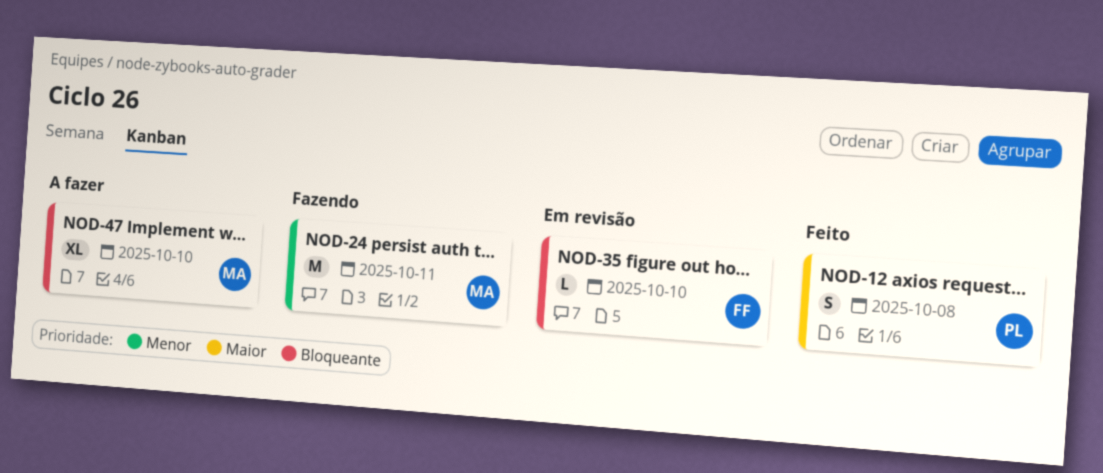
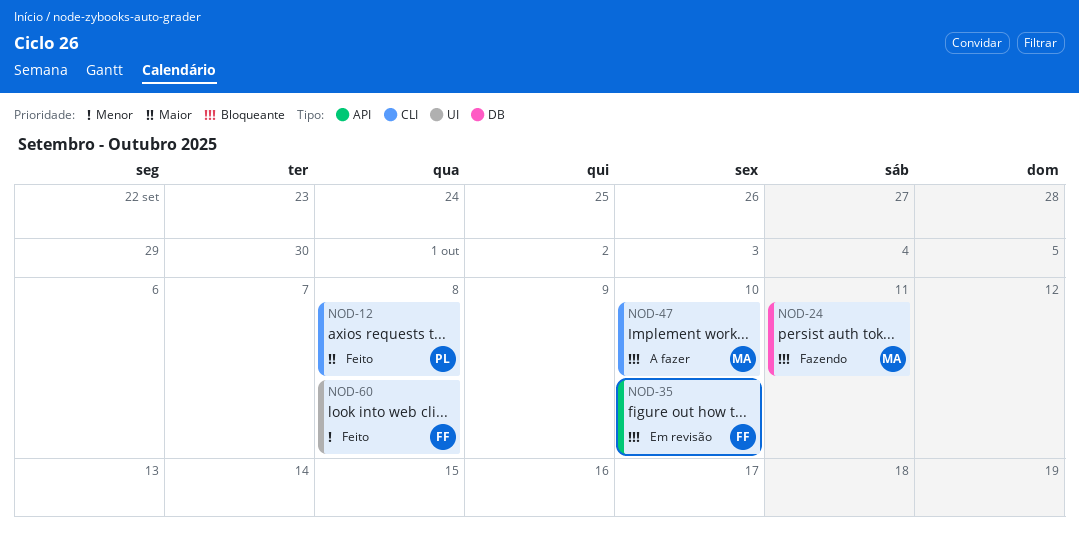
NOD-24, priority: Menor -> Bloqueante
NOD-60: none -> present

